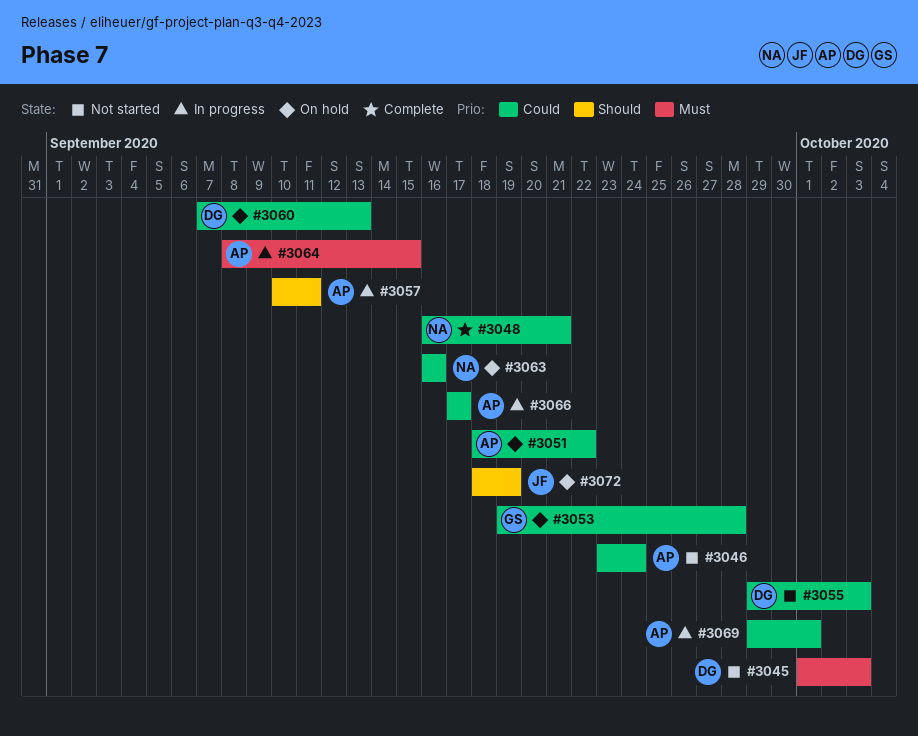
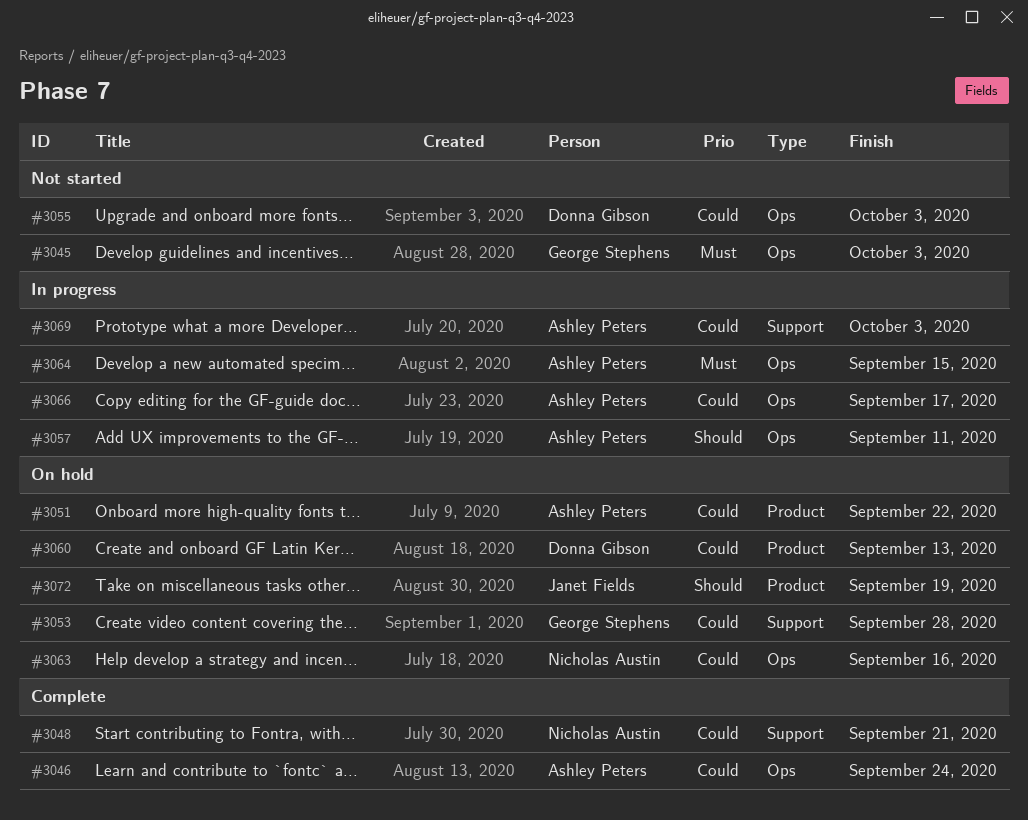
#3045, owner: Donna Gibson -> George Stephens
#3046, status: Not started -> Complete
#3069, due: Oct 1 -> Oct 3

